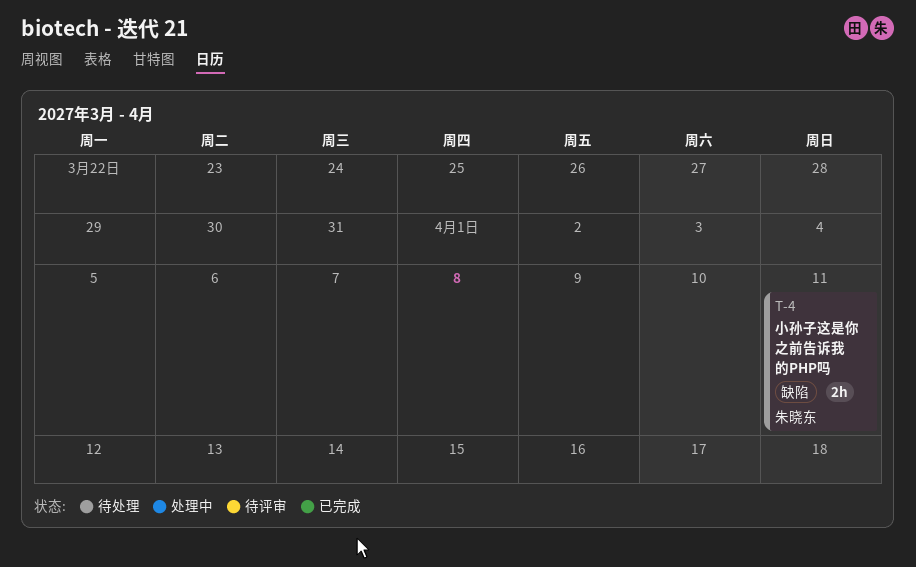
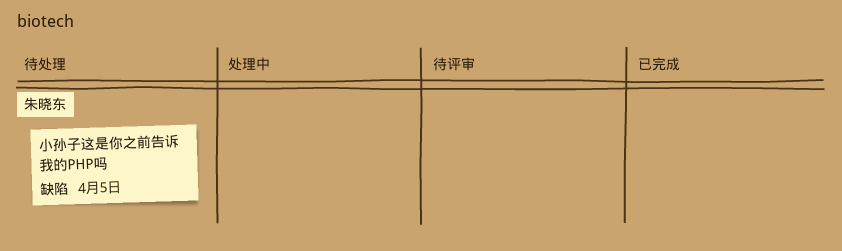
小孙子这是你之前告诉我的PHP吗, due: Apr 11 -> Apr 5

